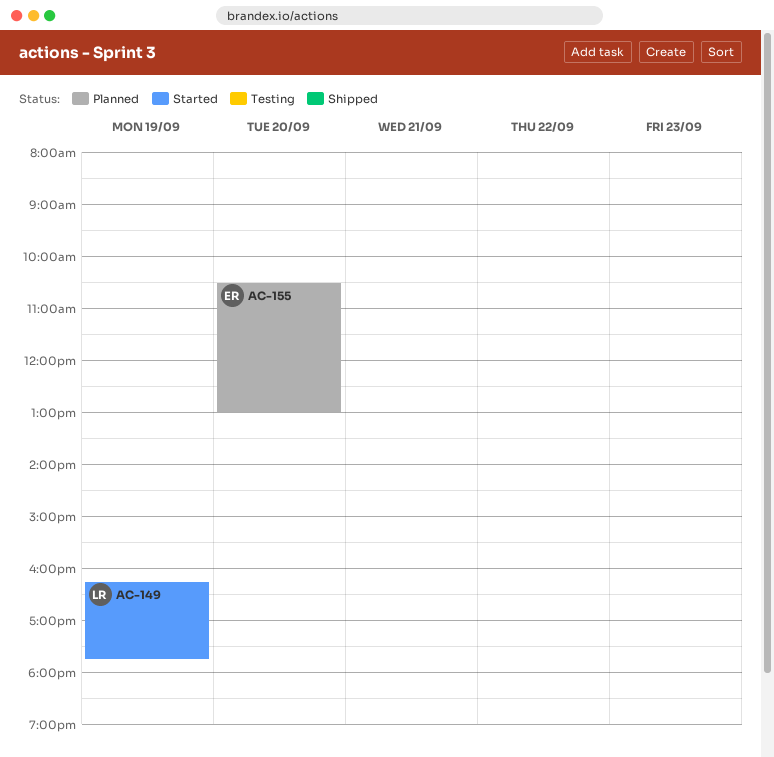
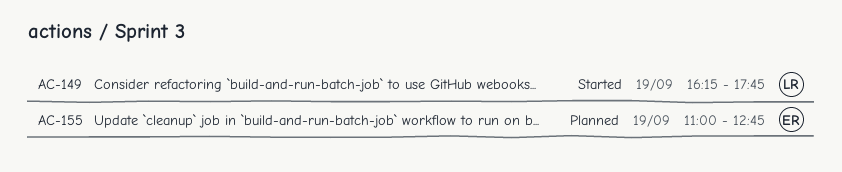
AC-155, day: Sep 20 -> Sep 19
AC-155, begins: 10:30 -> 11:00
AC-155, ends: 13:00 -> 12:45

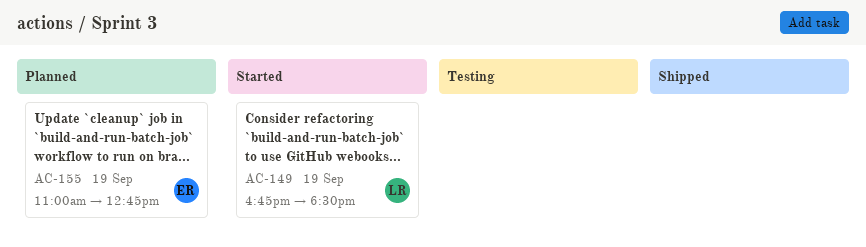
AC-149, begins: 16:15 -> 16:45
AC-149, ends: 17:45 -> 18:30

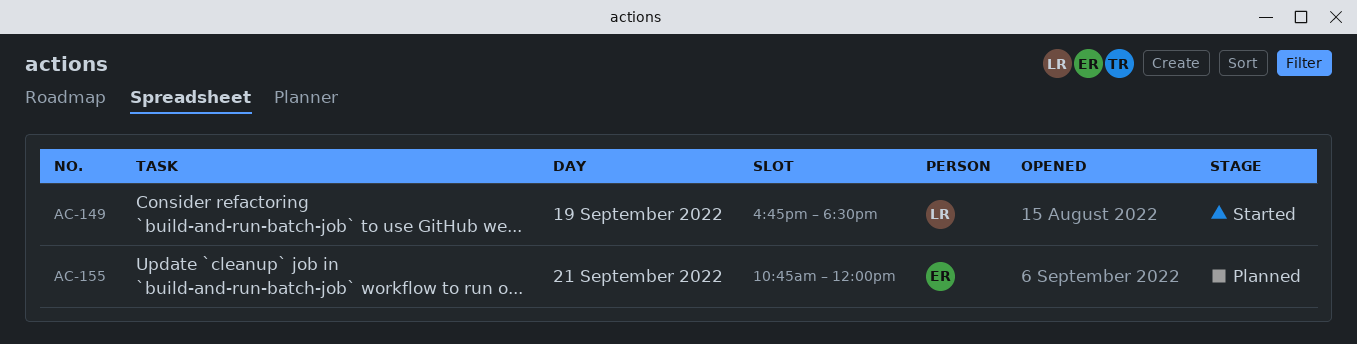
AC-155, day: Sep 19 -> Sep 21
AC-155, begins: 11:00 -> 10:45
AC-155, ends: 12:45 -> 12:00

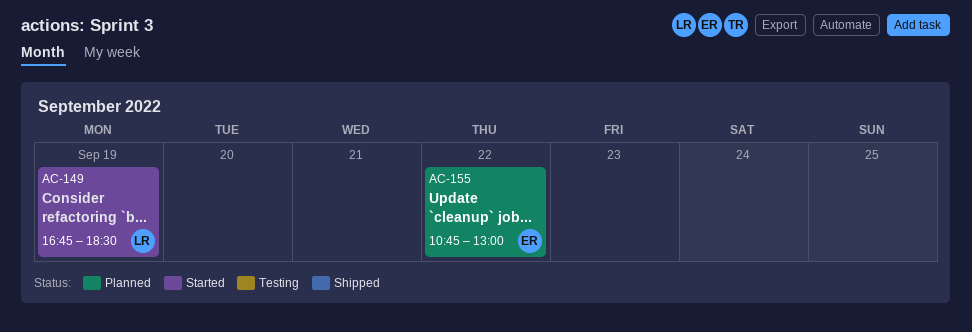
AC-155, day: Sep 21 -> Sep 22
AC-155, ends: 12:00 -> 13:00

